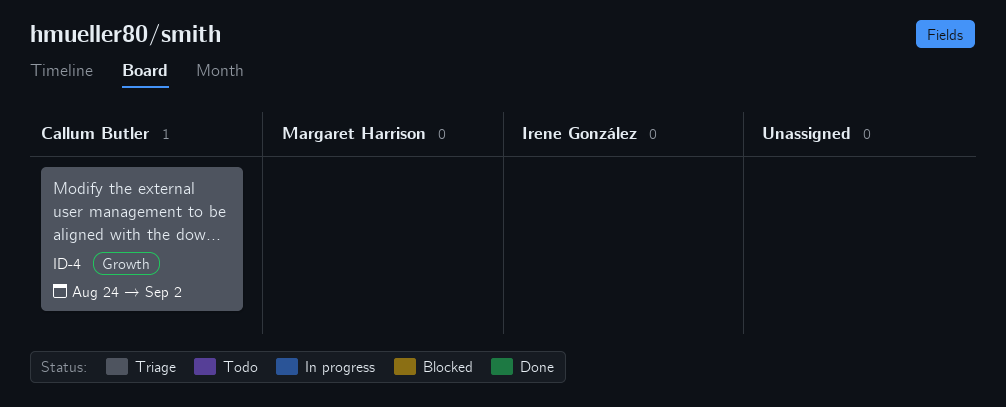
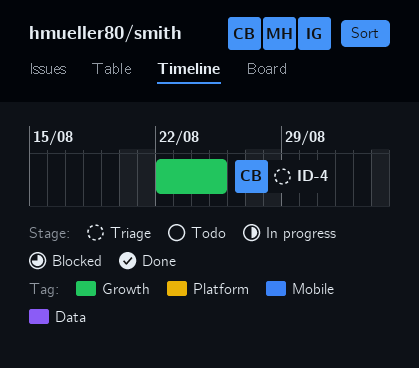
ID-4, start: Aug 24 -> Aug 22
ID-4, due: Sep 2 -> Aug 25

